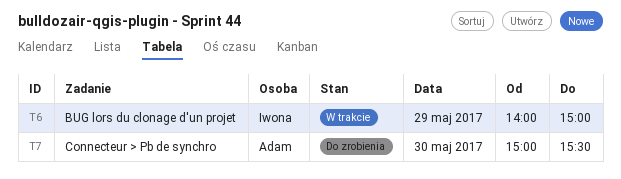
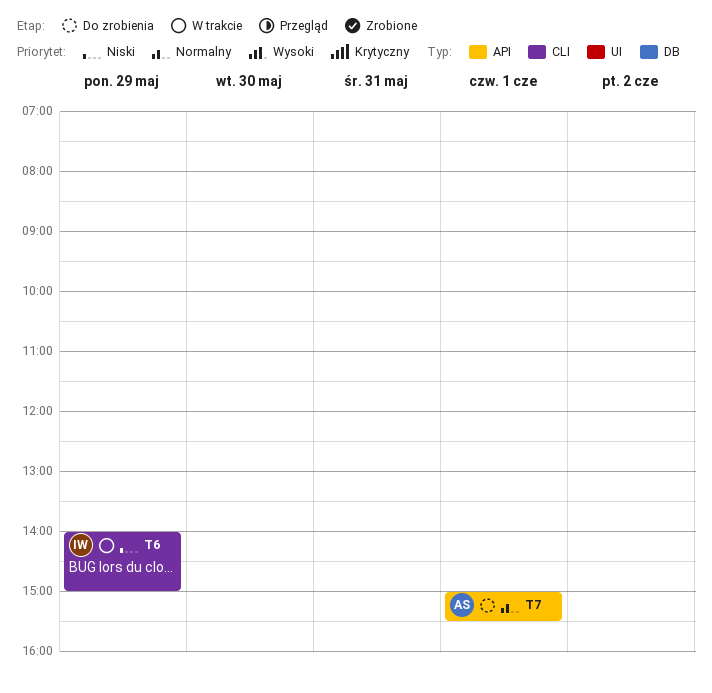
T7, day: May 30 -> Jun 1

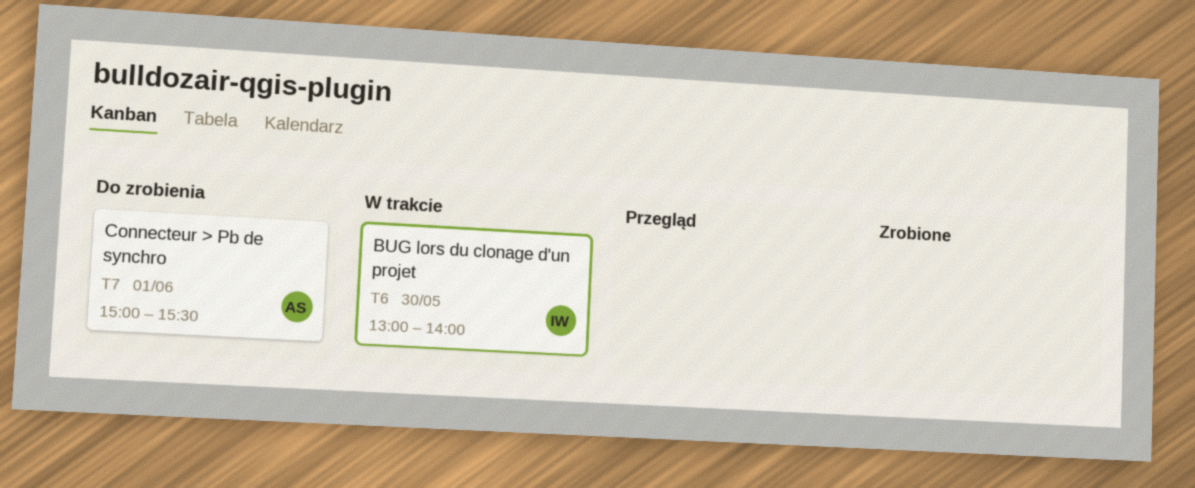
T6, day: May 29 -> May 30
T6, begins: 14:00 -> 13:00
T6, ends: 15:00 -> 14:00

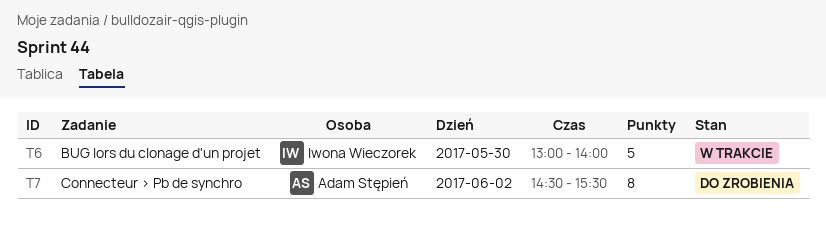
T7, day: Jun 1 -> Jun 2
T7, begins: 15:00 -> 14:30

